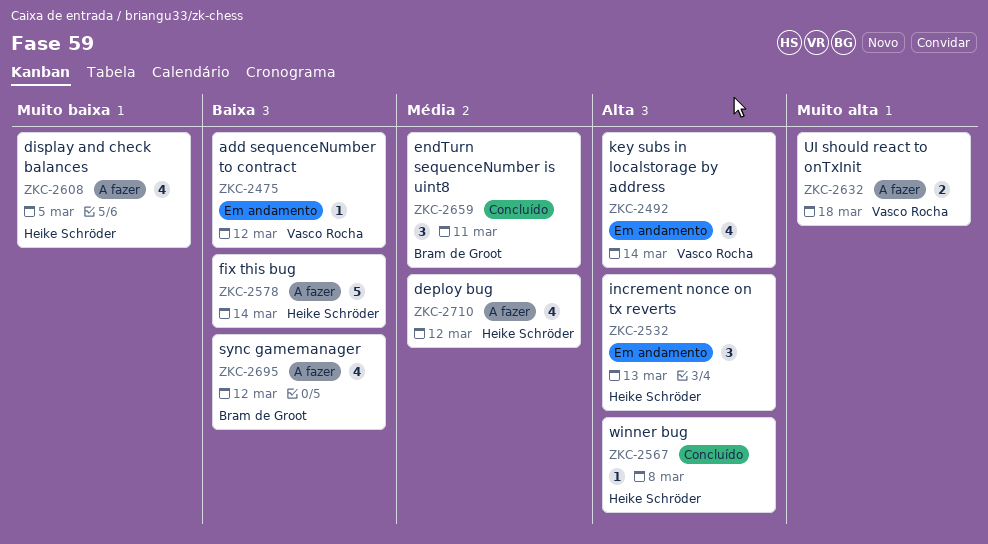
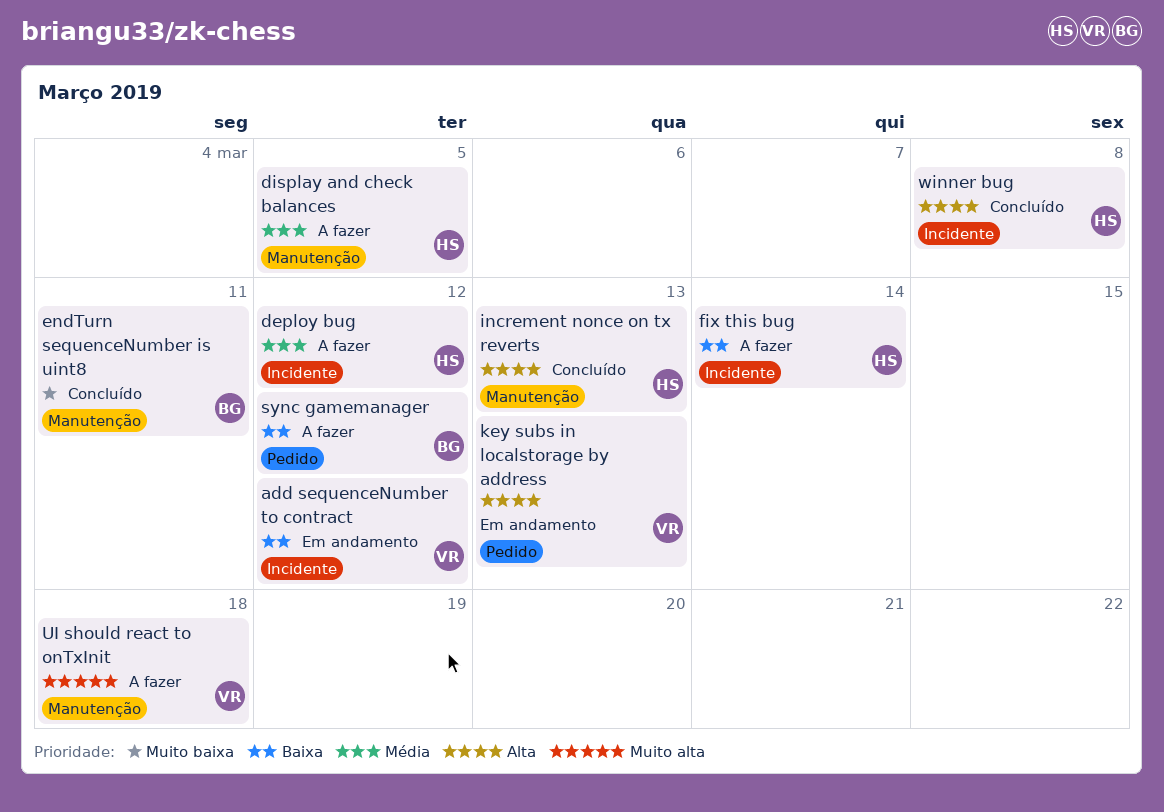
display and check balances, priority: Muito baixa -> Média
endTurn sequenceNumber is uint8, priority: Média -> Muito baixa
increment nonce on tx reverts, status: Em andamento -> Concluído
key subs in localstorage by address, due: Mar 14 -> Mar 13

